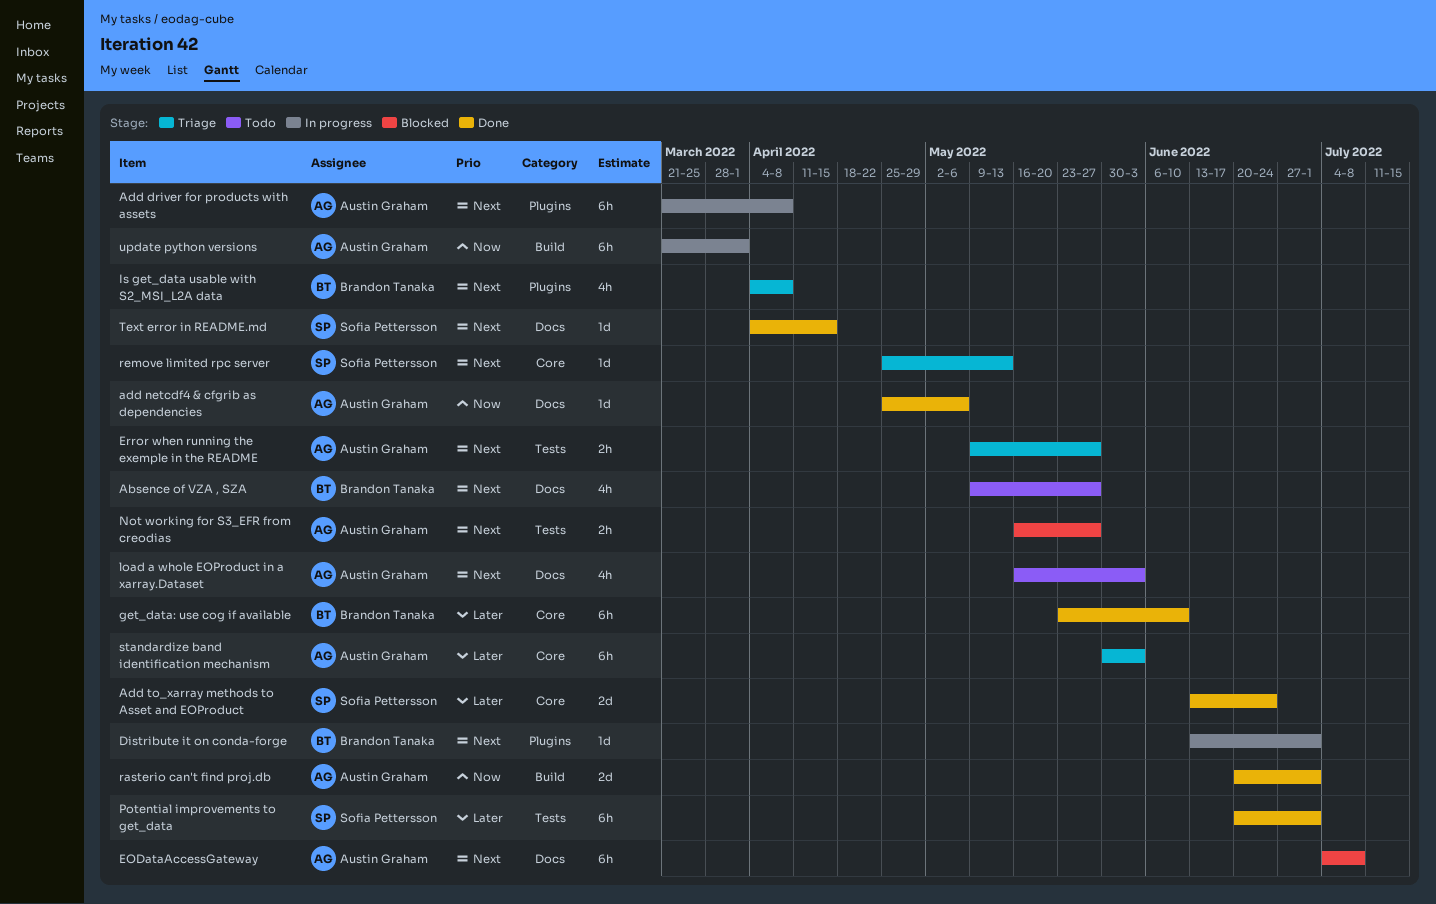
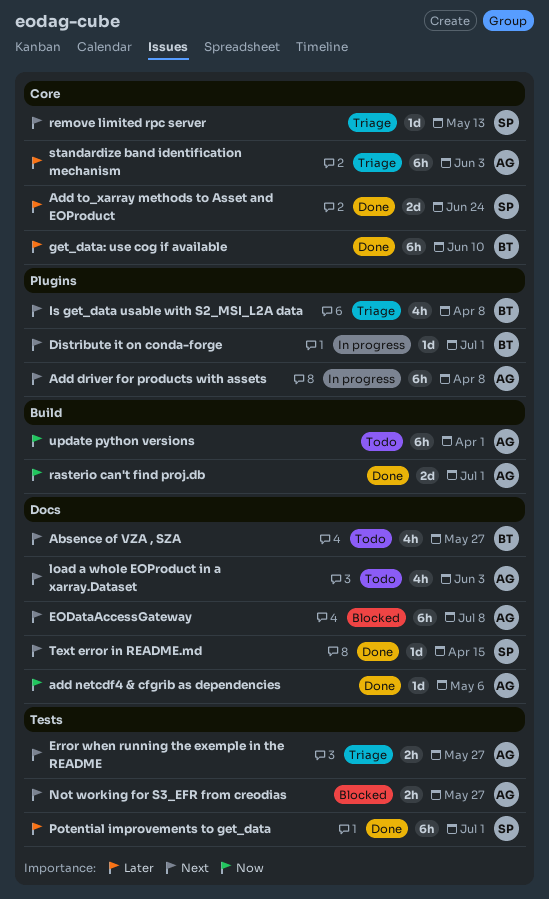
update python versions, status: In progress -> Todo

